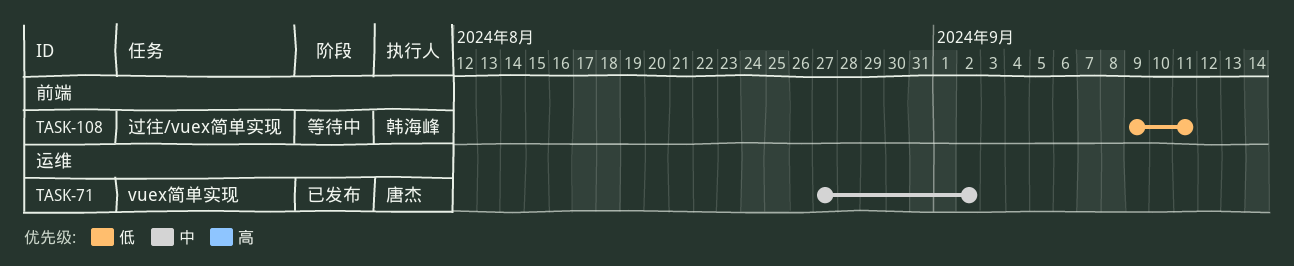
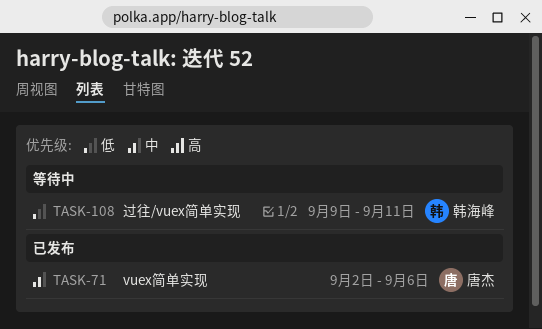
TASK-71, start: Aug 27 -> Sep 2
TASK-71, due: Sep 2 -> Sep 6

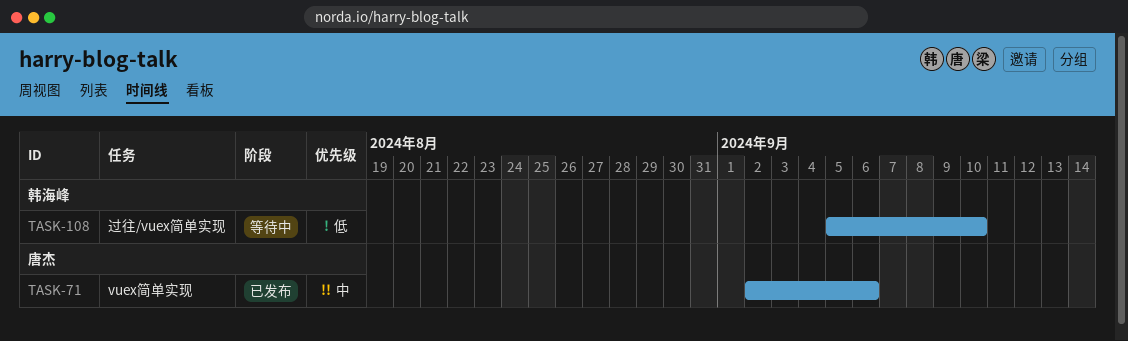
TASK-108, start: Sep 9 -> Sep 5
TASK-108, due: Sep 11 -> Sep 10

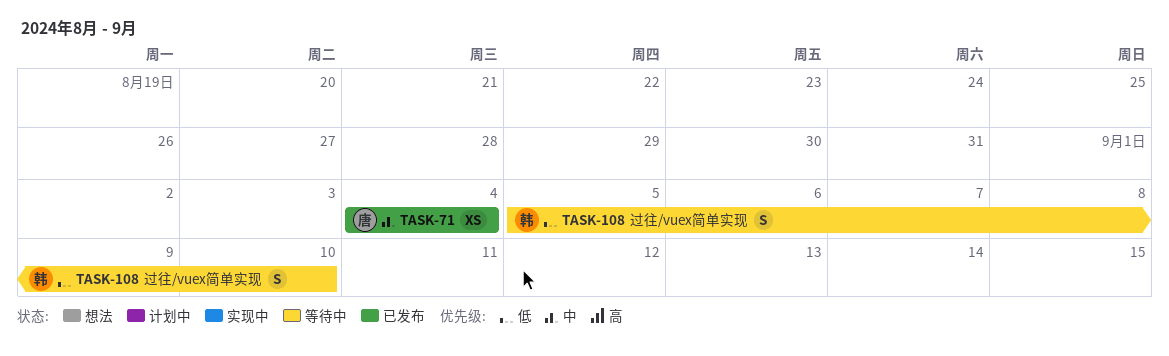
TASK-71, start: Sep 2 -> Sep 4
TASK-71, due: Sep 6 -> Sep 4

